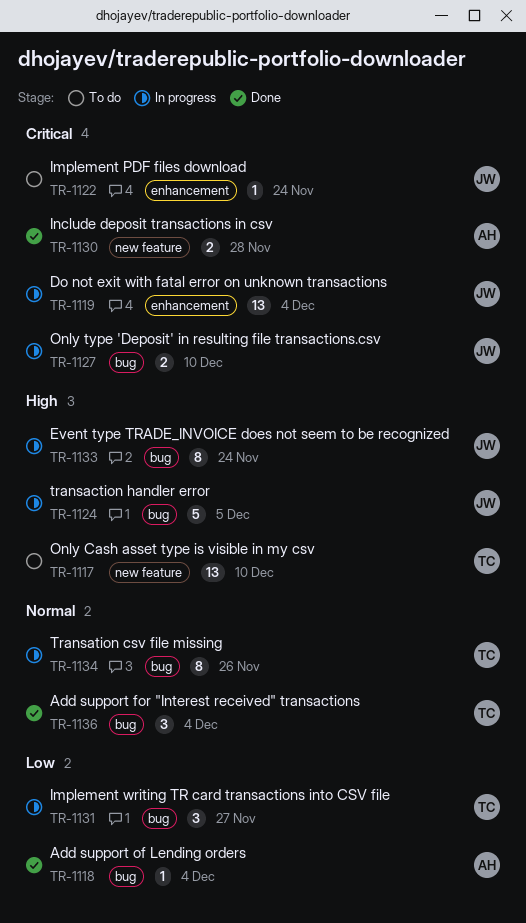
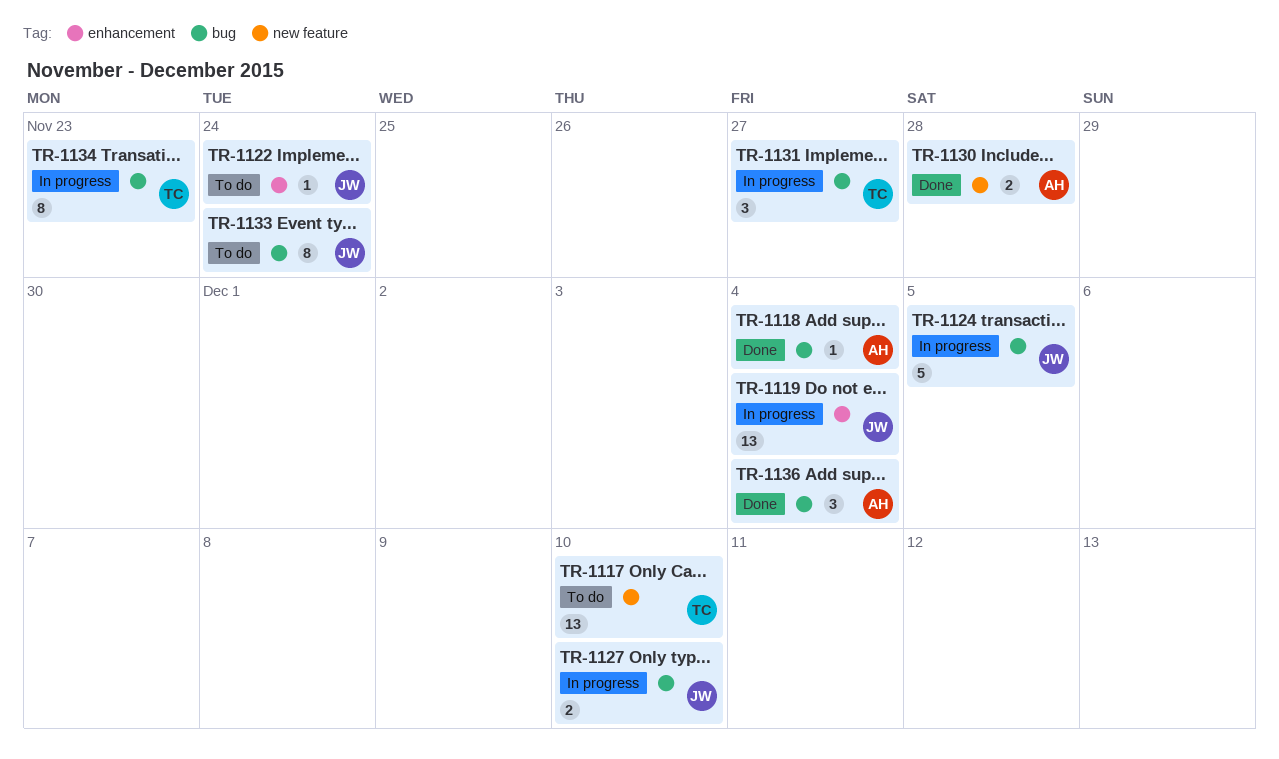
TR-1133, status: In progress -> To do
TR-1134, due: Nov 26 -> Nov 23
TR-1136, owner: TC -> AH

